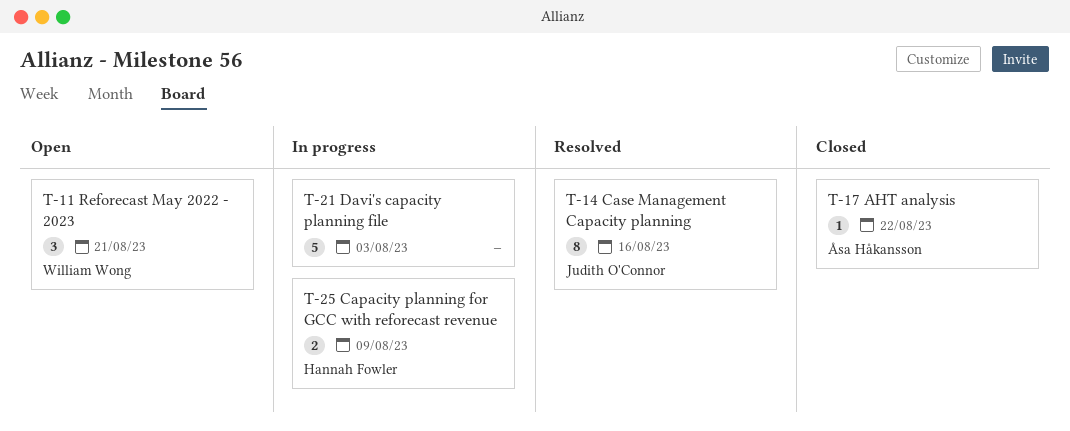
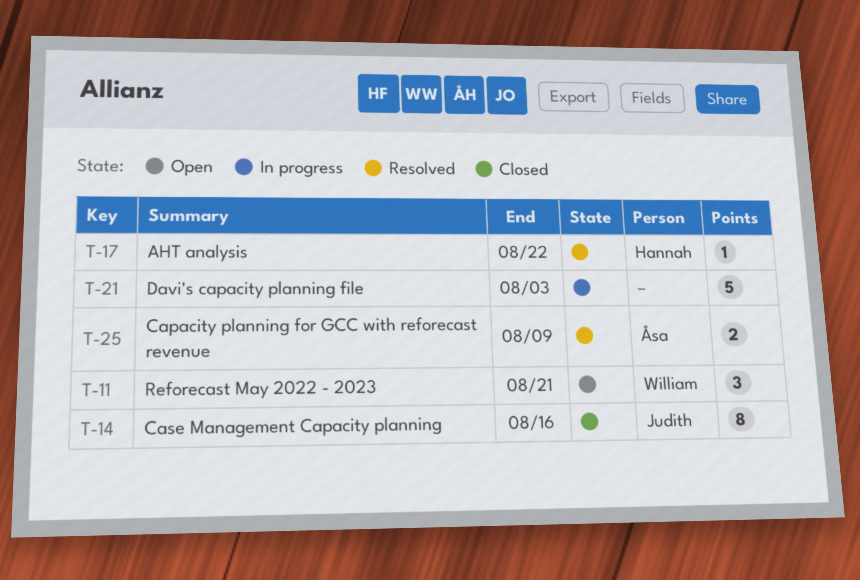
T-14, status: Resolved -> Closed
T-17, status: Closed -> Resolved
T-17, owner: Åsa Håkansson -> Hannah Fowler
T-25, status: In progress -> Resolved
T-25, owner: Hannah Fowler -> Åsa Håkansson

